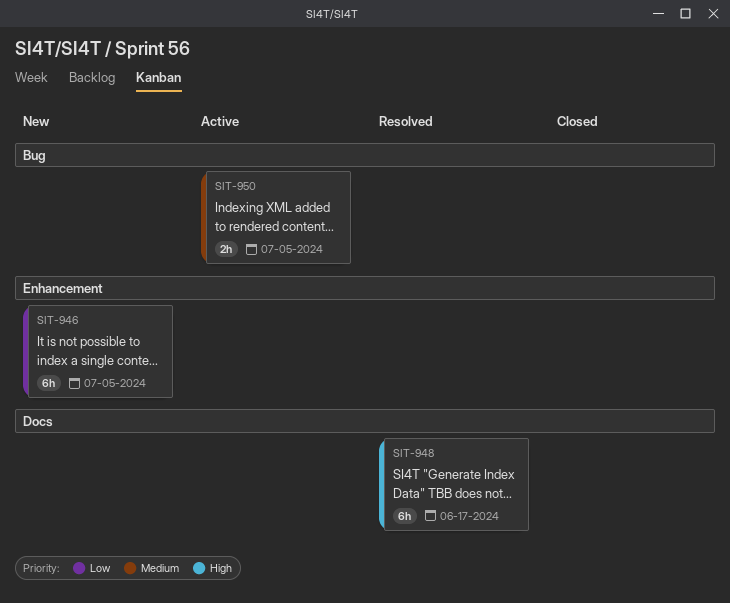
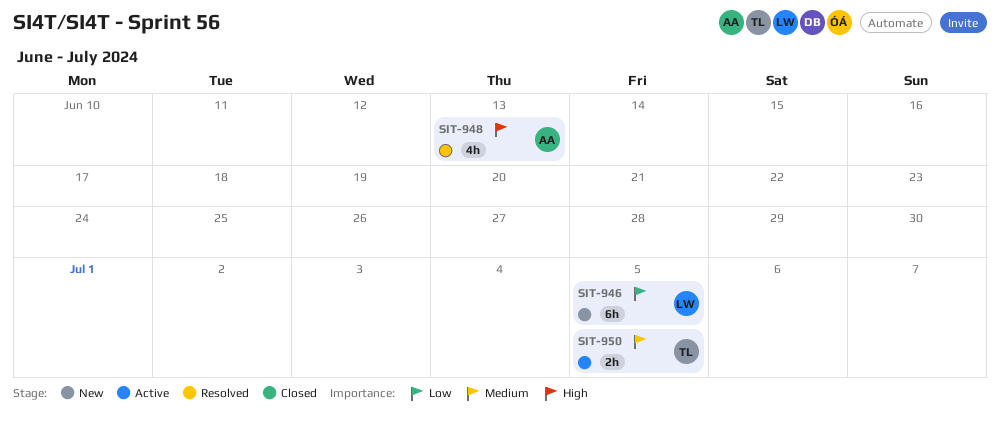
SIT-948, estimate: 6h -> 4h
SIT-948, due: Jun 17 -> Jun 13

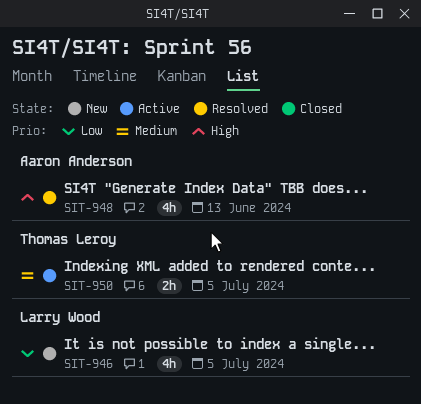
SIT-946, estimate: 6h -> 4h

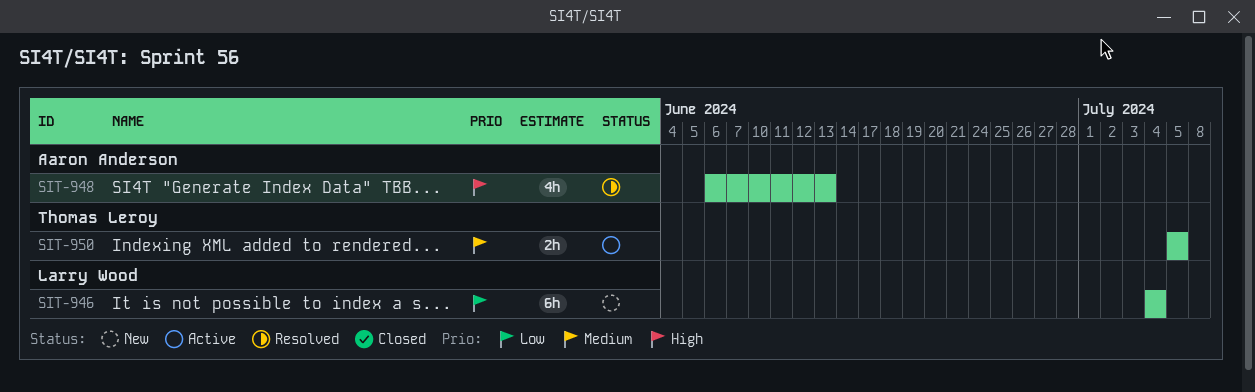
SIT-946, estimate: 4h -> 6h
SIT-946, due: Jul 5 -> Jul 4

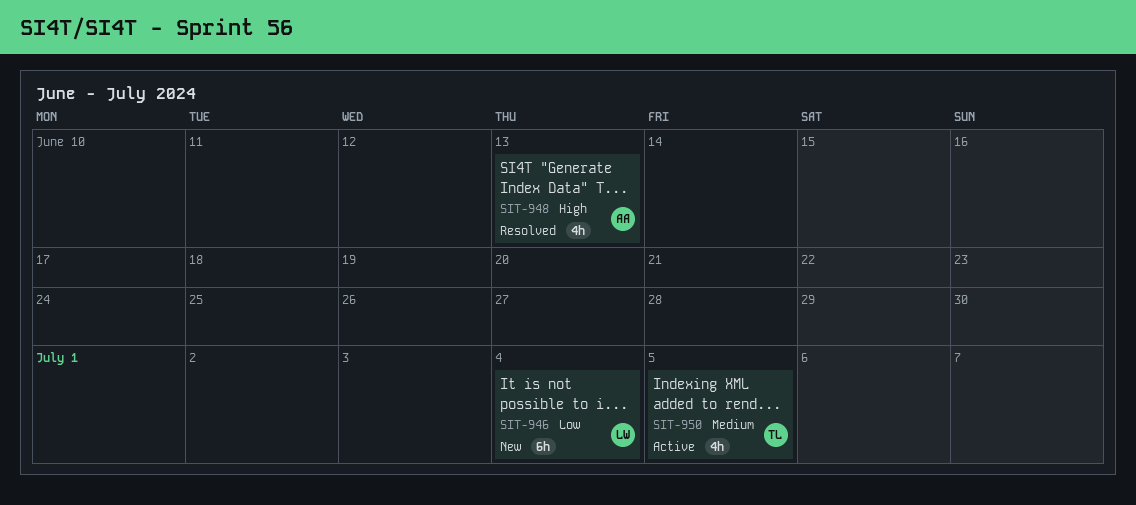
SIT-950, estimate: 2h -> 4h

